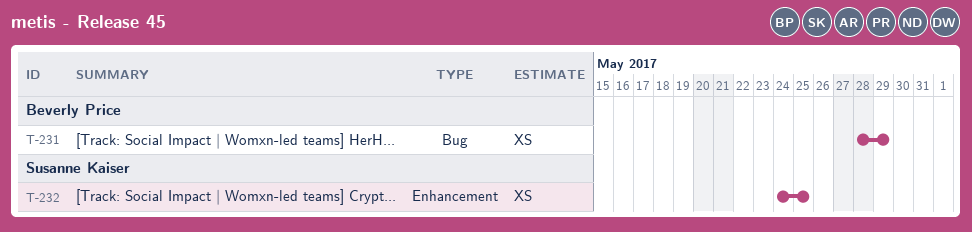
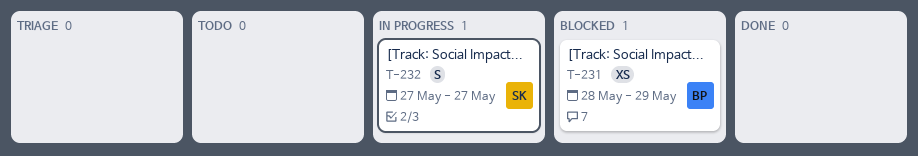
T-232, estimate: XS -> S
T-232, start: May 24 -> May 27
T-232, due: May 25 -> May 27

